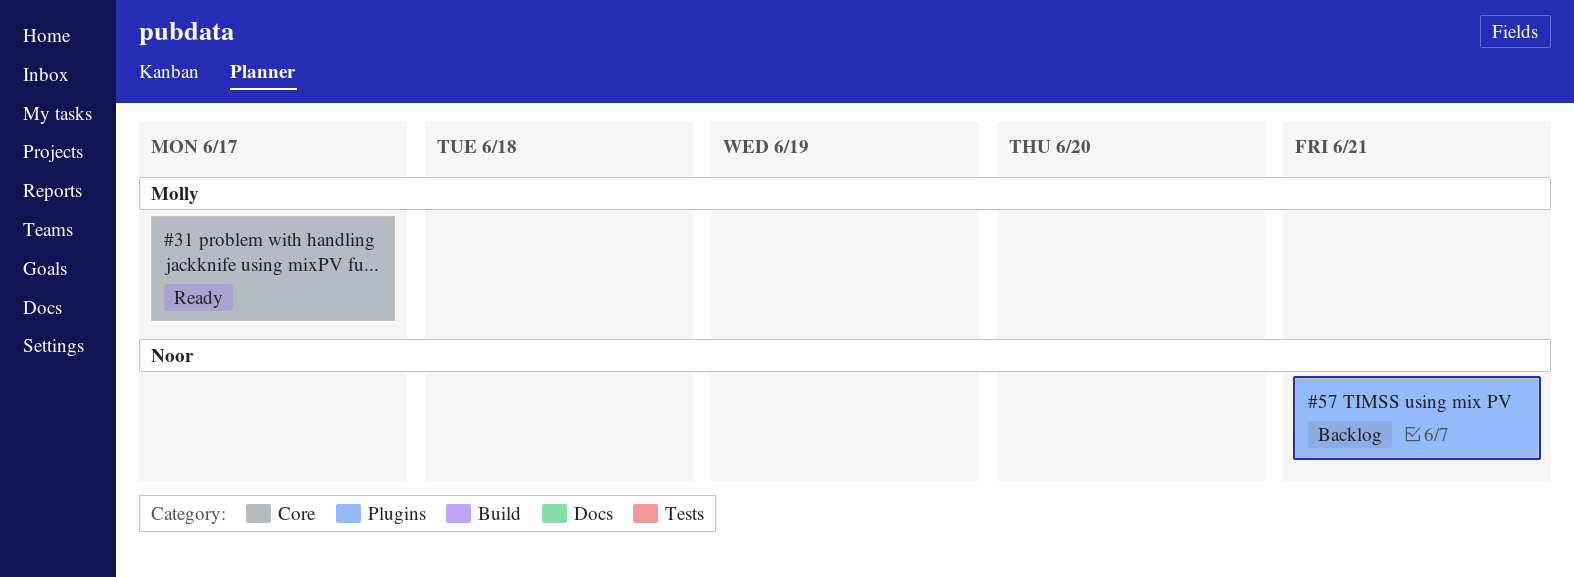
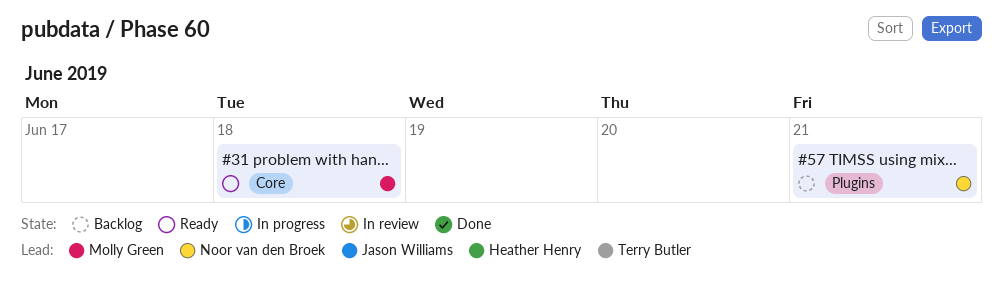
#31, due: Jun 17 -> Jun 18

